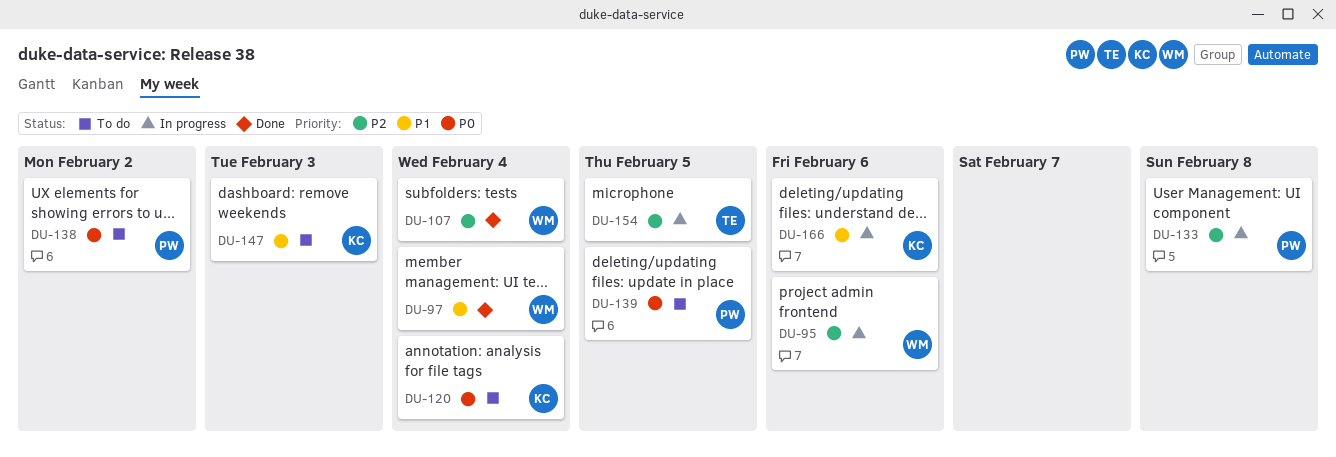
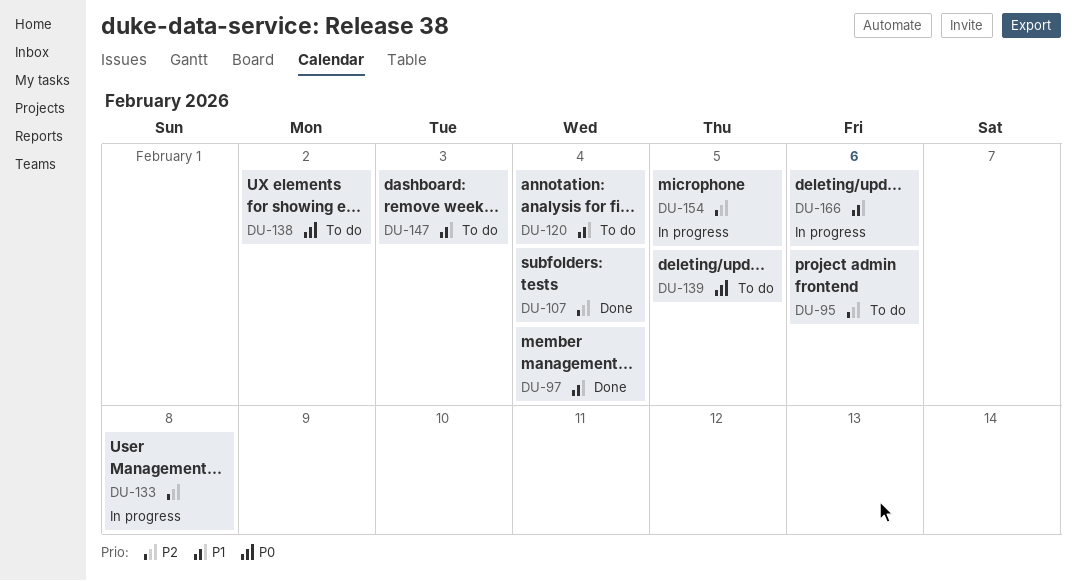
DU-95, status: In progress -> To do
DU-120, priority: P0 -> P1

